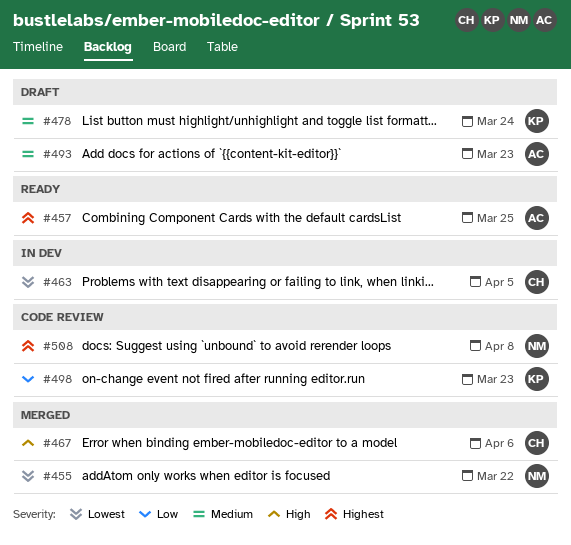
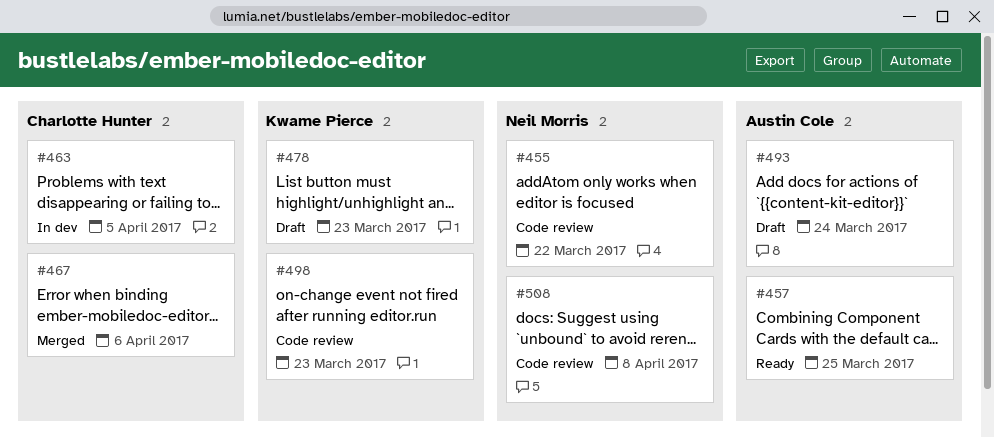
#455, status: Merged -> Code review
#478, due: Mar 24 -> Mar 23
#493, due: Mar 23 -> Mar 24

